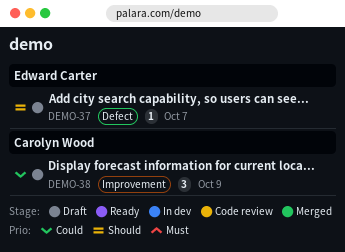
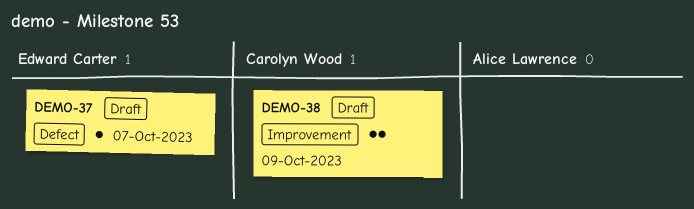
DEMO-38, estimate: 3 -> 2

